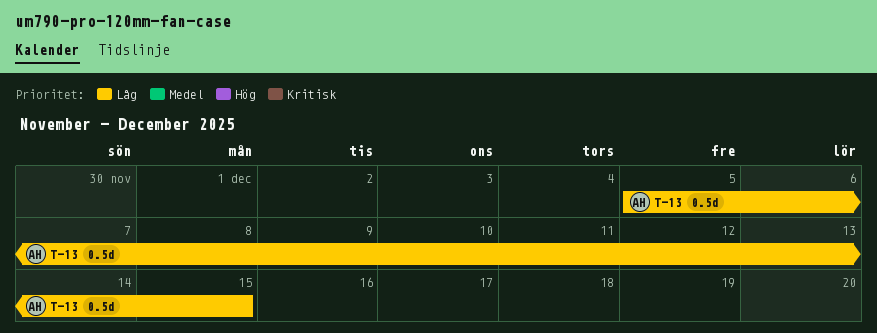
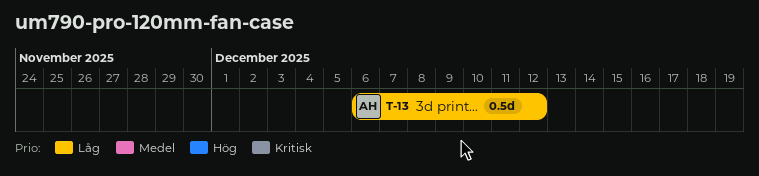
T-13, start: Dec 5 -> Dec 6
T-13, due: Dec 15 -> Dec 12

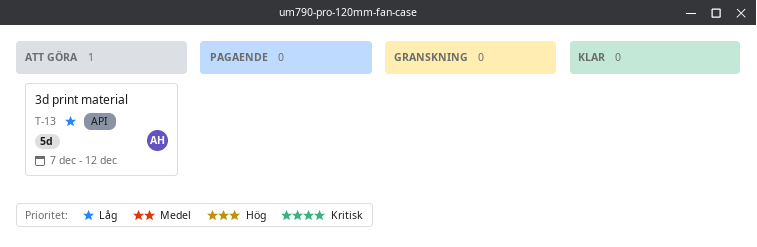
T-13, estimate: 0.5d -> 5d
T-13, start: Dec 6 -> Dec 7

